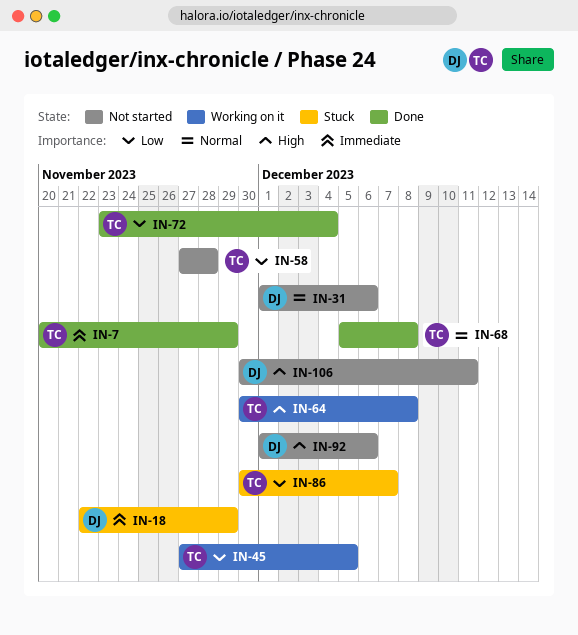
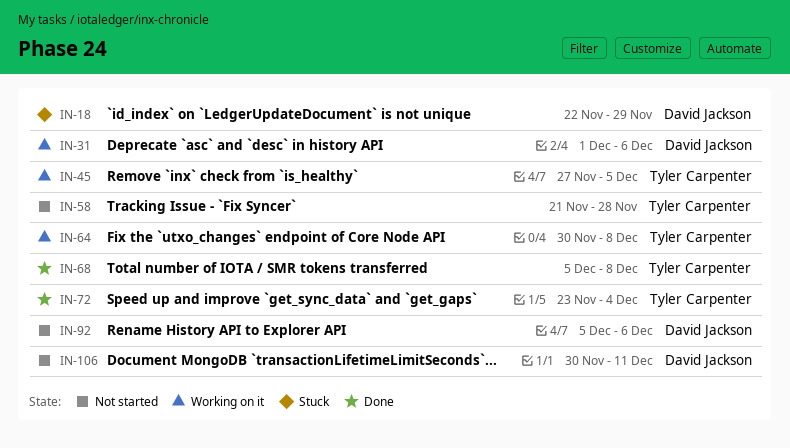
IN-7: present -> none
IN-31, status: Not started -> Working on it
IN-58, start: Nov 27 -> Nov 21
IN-86: present -> none
IN-92, start: Dec 1 -> Dec 5

